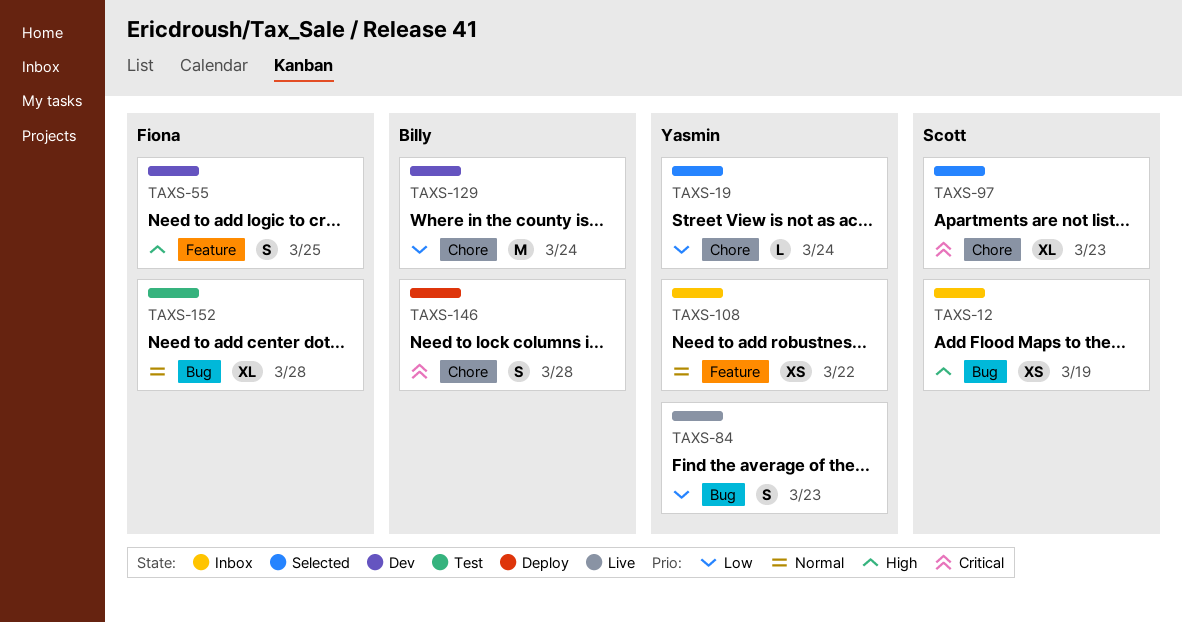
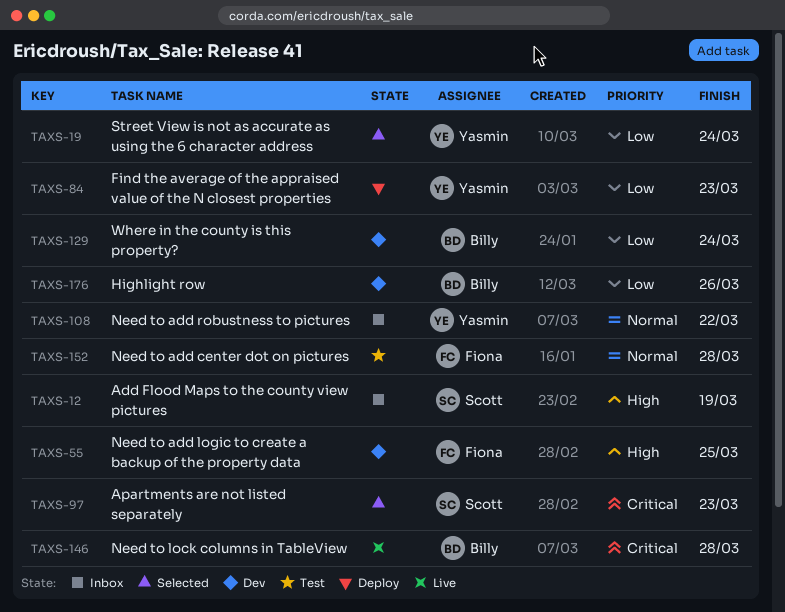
TAXS-84, status: Live -> Deploy
TAXS-146, status: Deploy -> Live
TAXS-176: none -> present

